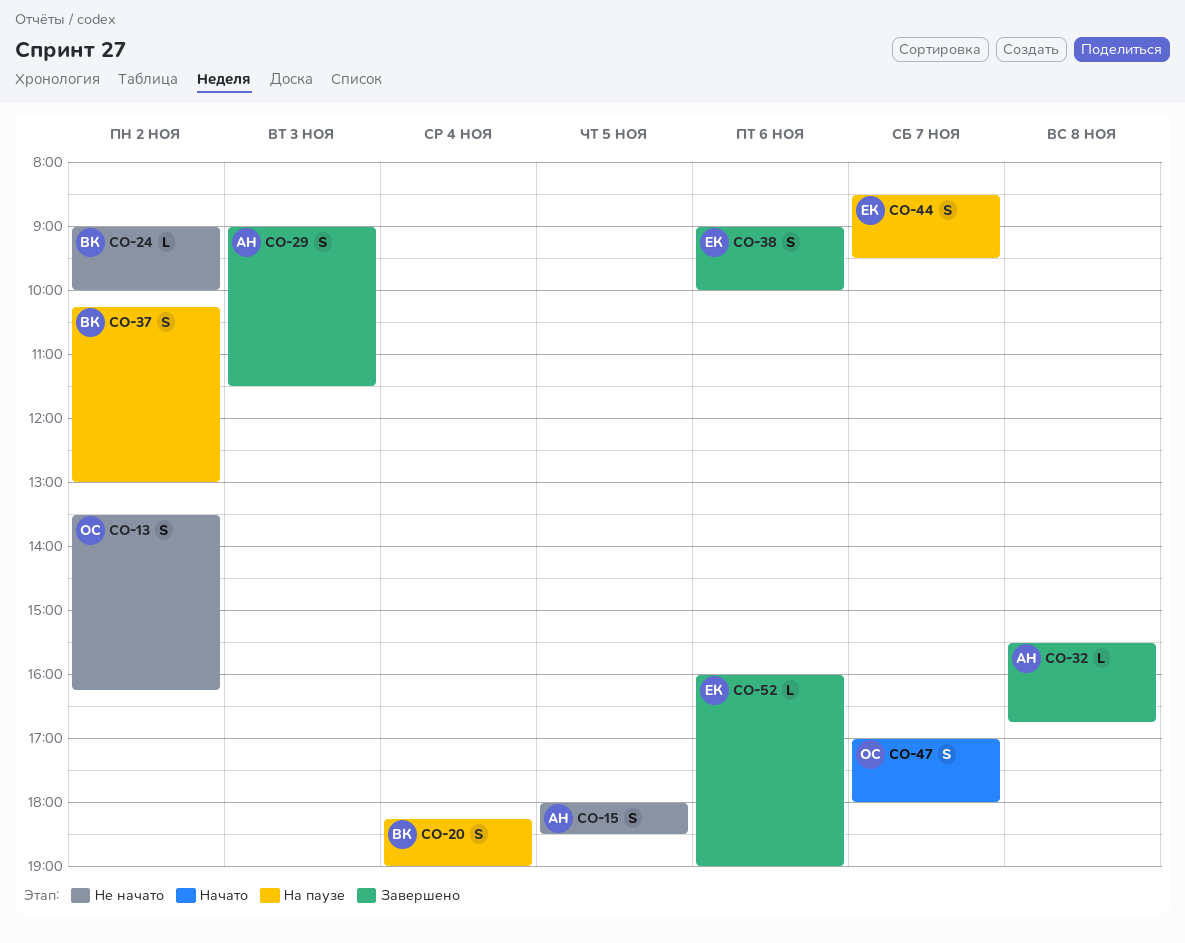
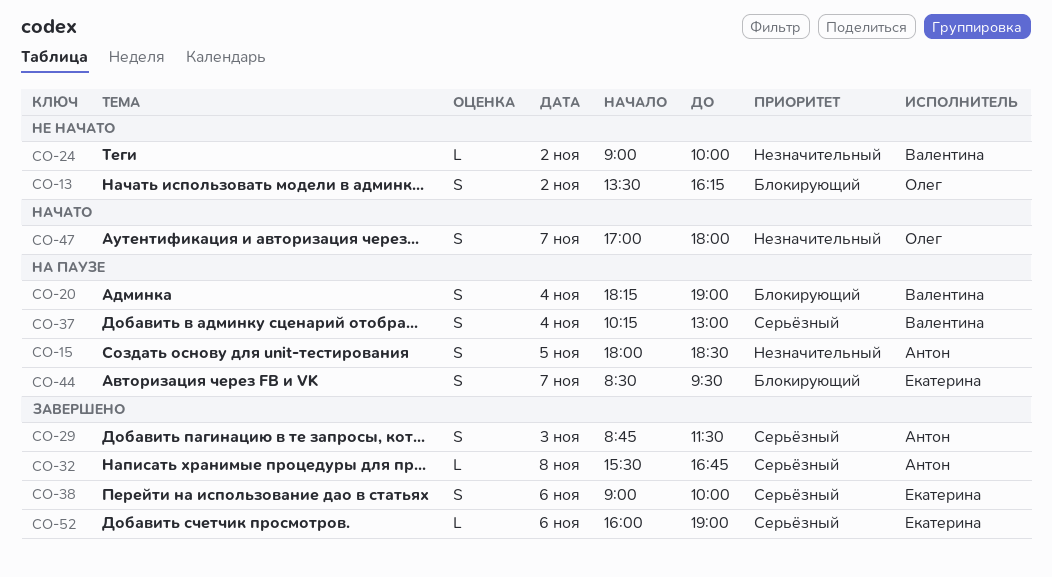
CO-15, status: Не начато -> На паузе
CO-29, begins: 09:00 -> 08:45
CO-37, day: Nov 2 -> Nov 4

